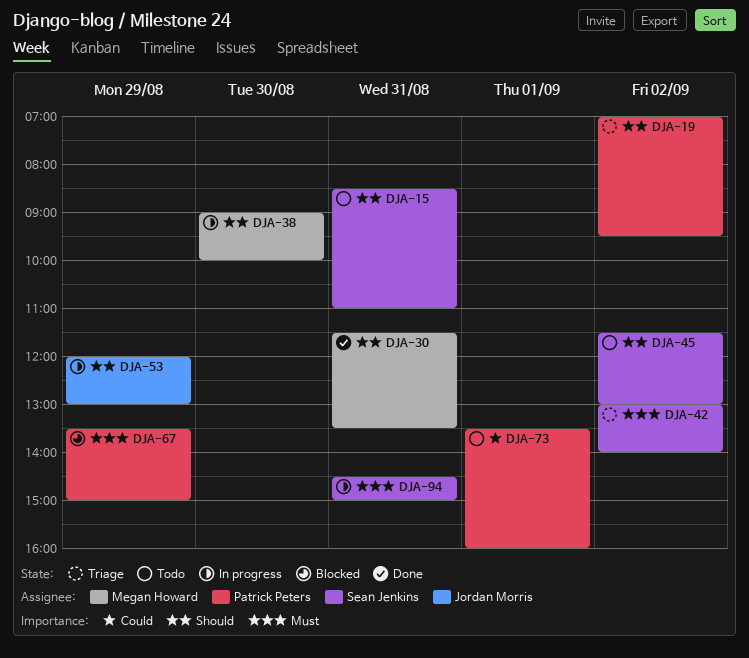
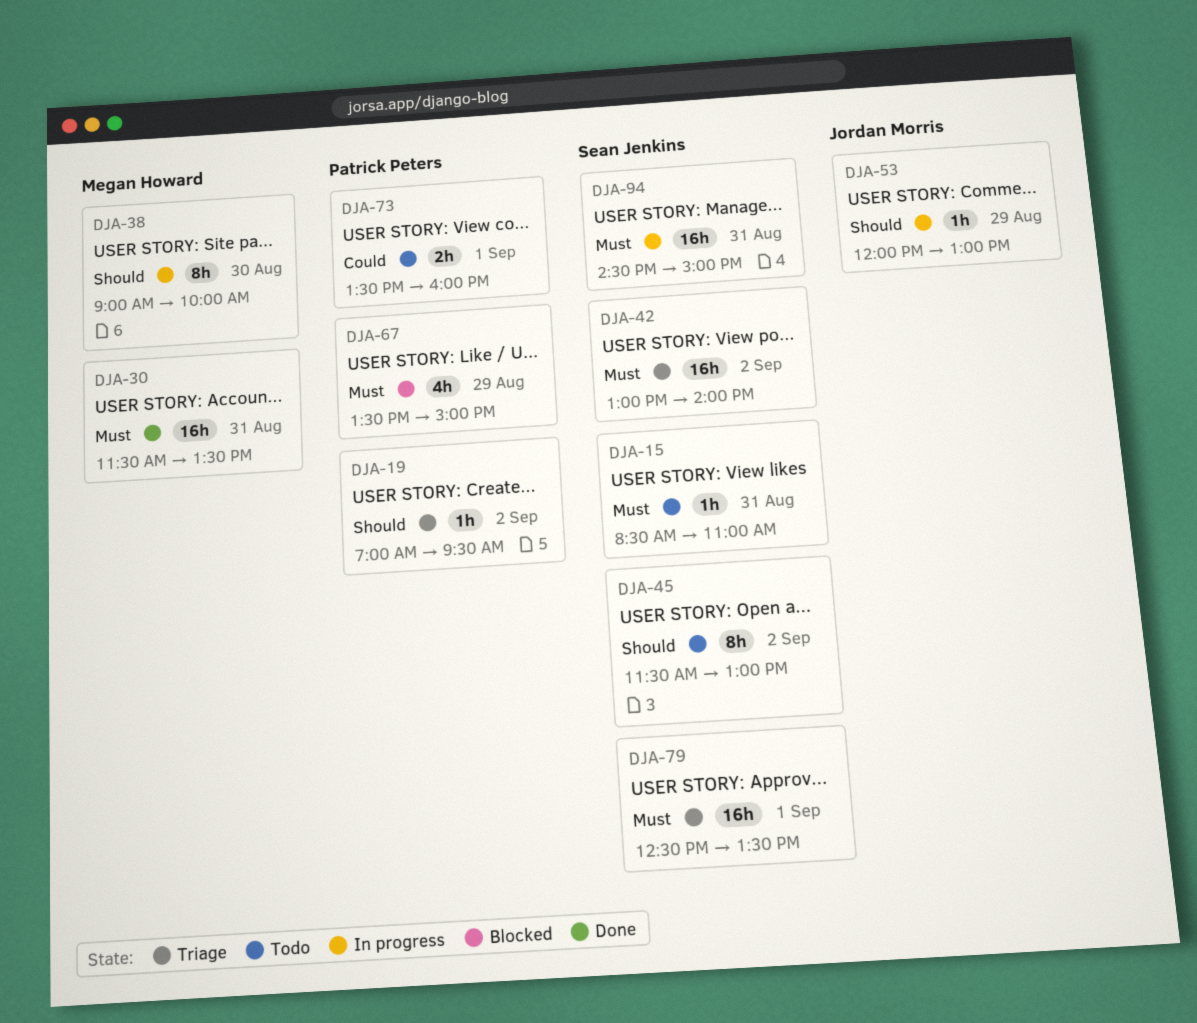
DJA-15, priority: Should -> Must
DJA-30, priority: Should -> Must
DJA-79: none -> present

